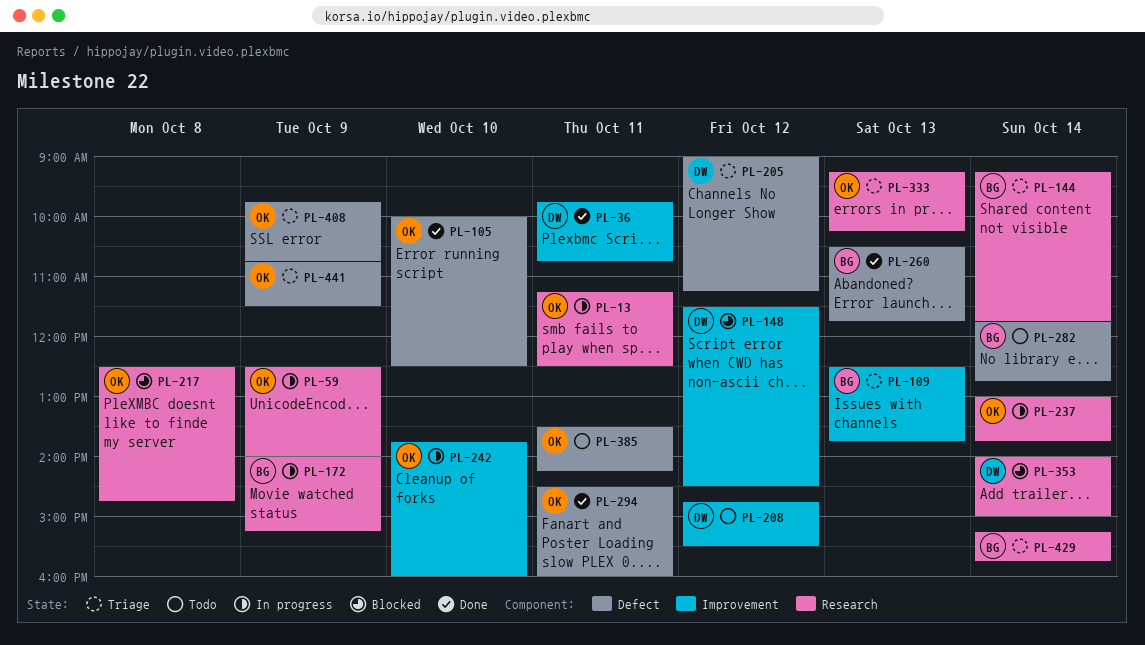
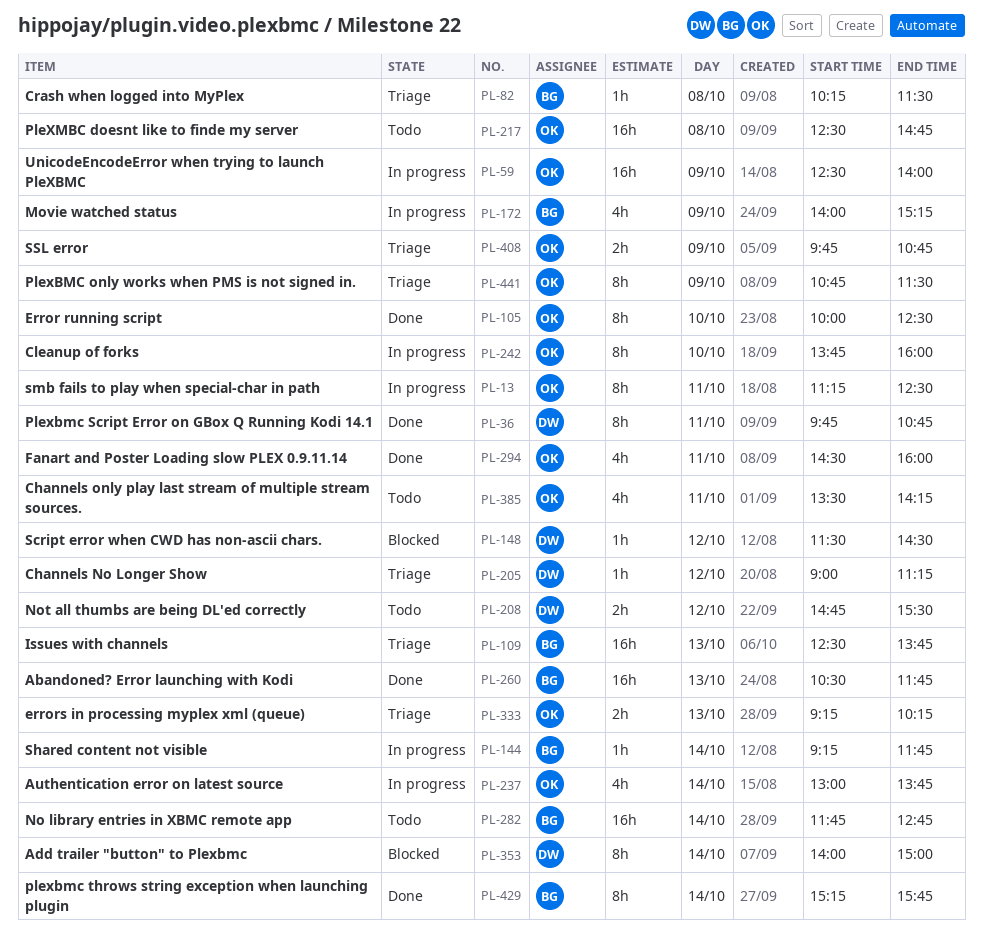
PL-82: none -> present
PL-144, status: Triage -> In progress
PL-217, status: Blocked -> Todo
PL-429, status: Triage -> Done

